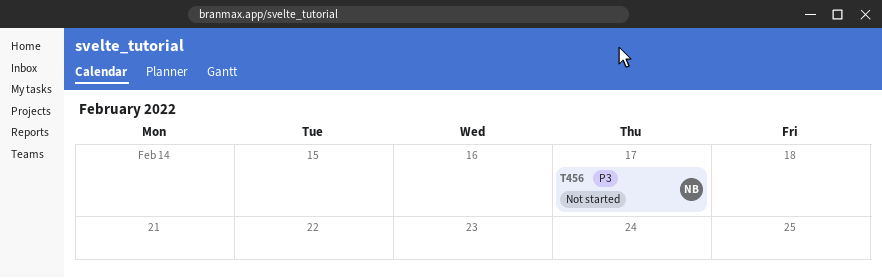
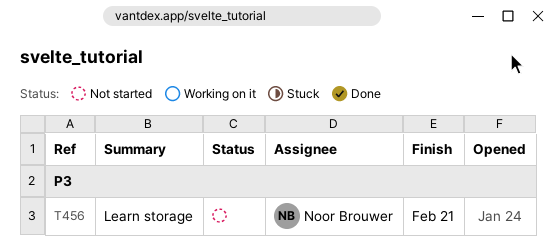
T456, due: Feb 17 -> Feb 21

